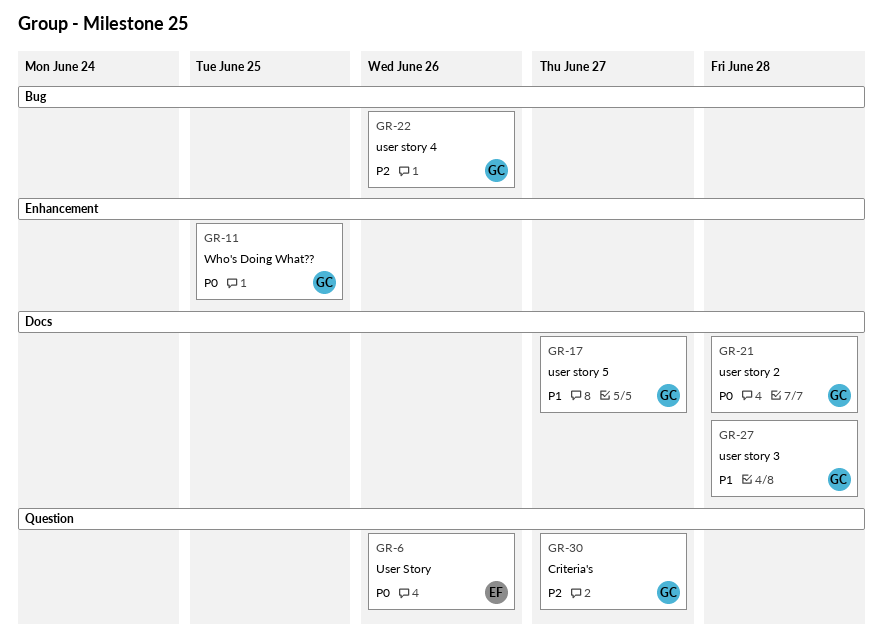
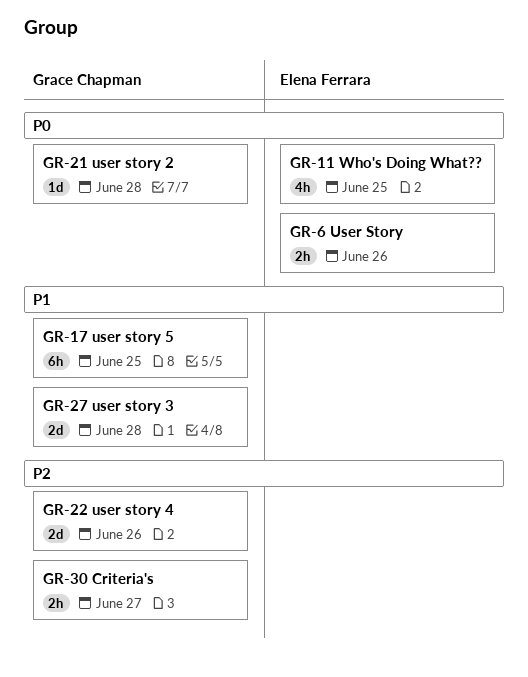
GR-11, owner: Grace Chapman -> Elena Ferrara
GR-17, due: Jun 27 -> Jun 25

